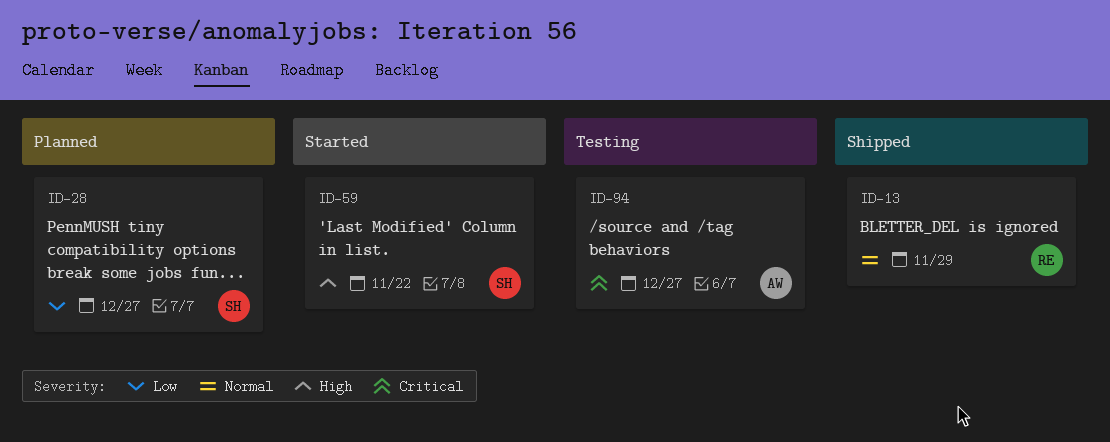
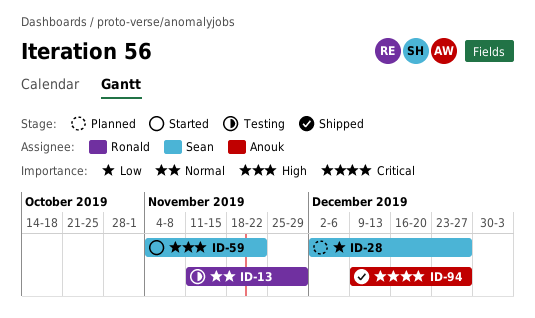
ID-13, status: Shipped -> Testing
ID-94, status: Testing -> Shipped

